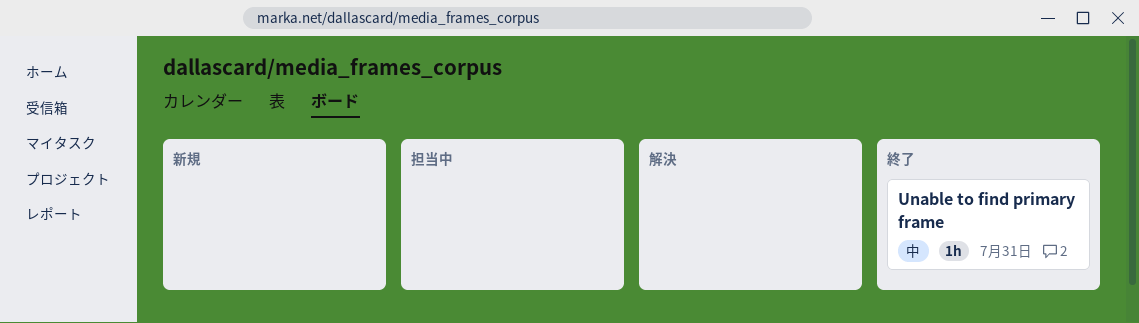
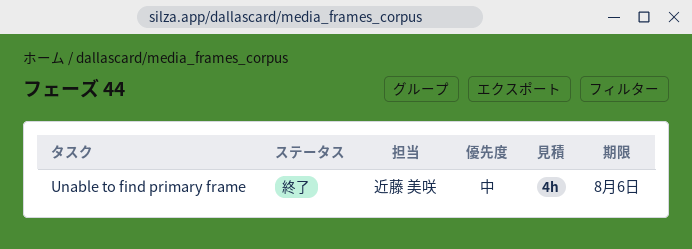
Unable to find primary frame, estimate: 1h -> 4h
Unable to find primary frame, due: Jul 31 -> Aug 6

